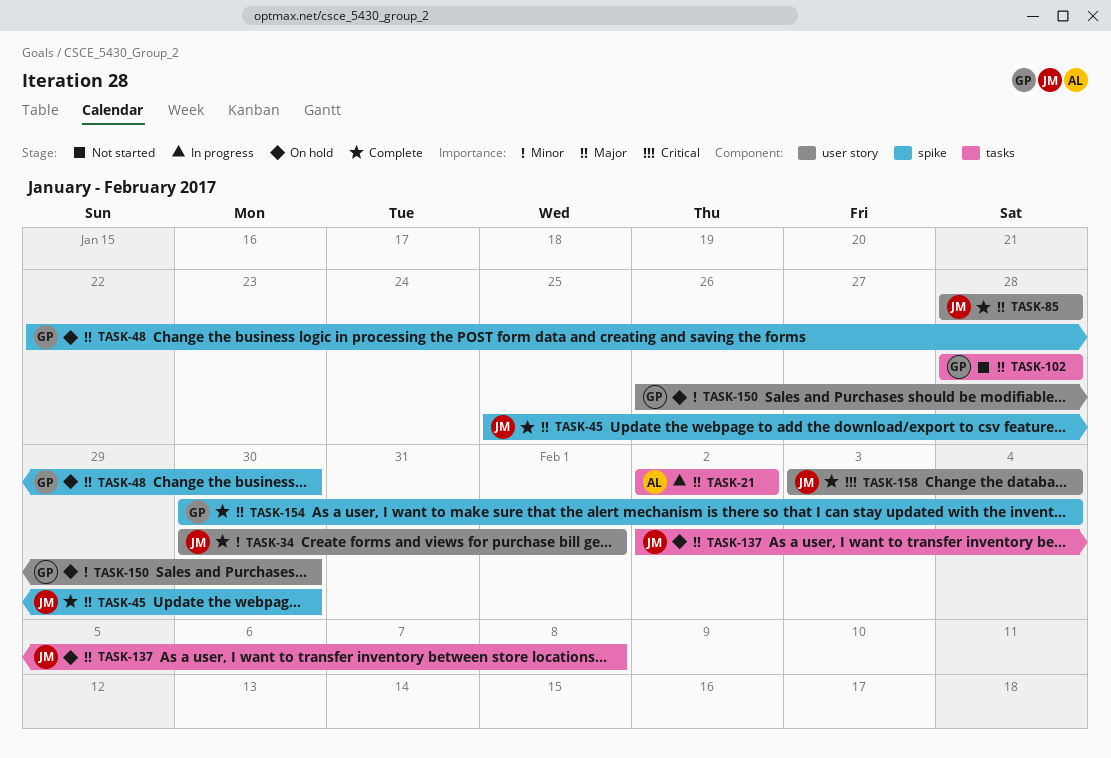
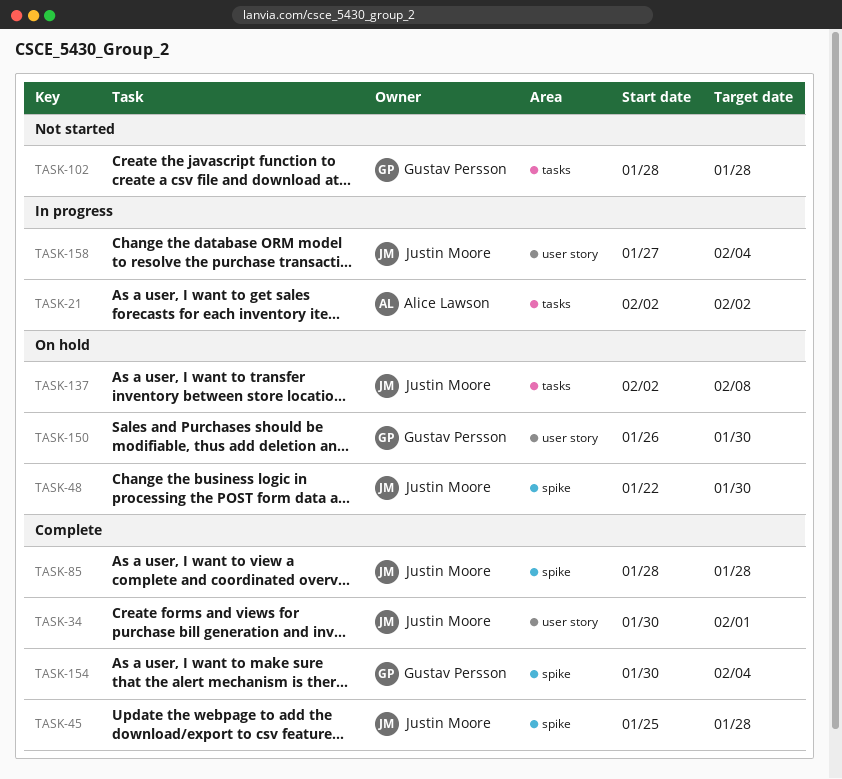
TASK-45, due: Jan 30 -> Jan 28
TASK-48, owner: Gustav Persson -> Justin Moore
TASK-85, label: user story -> spike
TASK-158, status: Complete -> In progress
TASK-158, start: Feb 3 -> Jan 27

